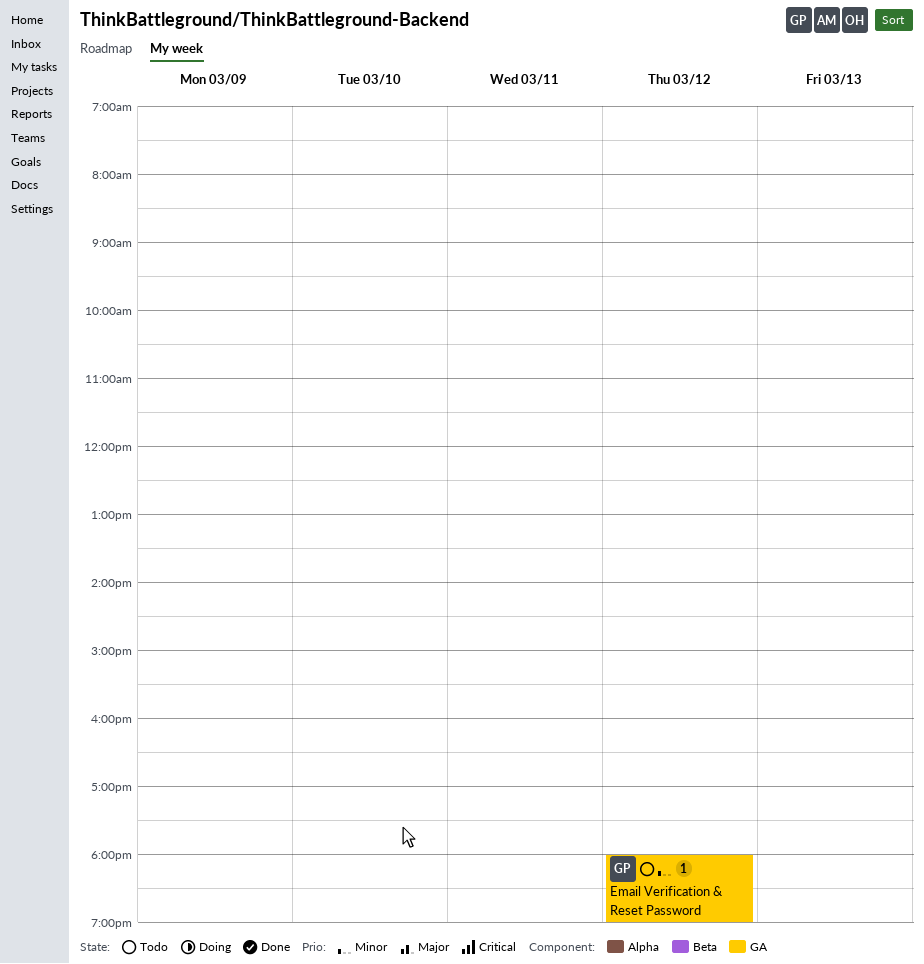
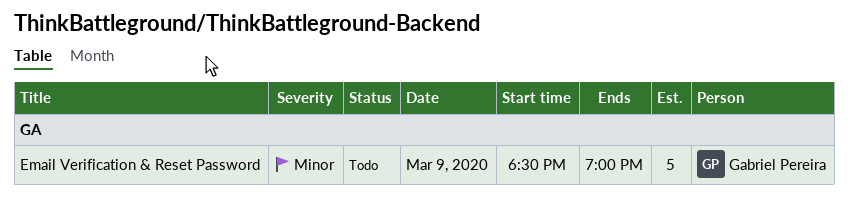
Email Verification & Reset Password, estimate: 1 -> 5
Email Verification & Reset Password, day: Mar 12 -> Mar 9
Email Verification & Reset Password, begins: 18:00 -> 18:30

